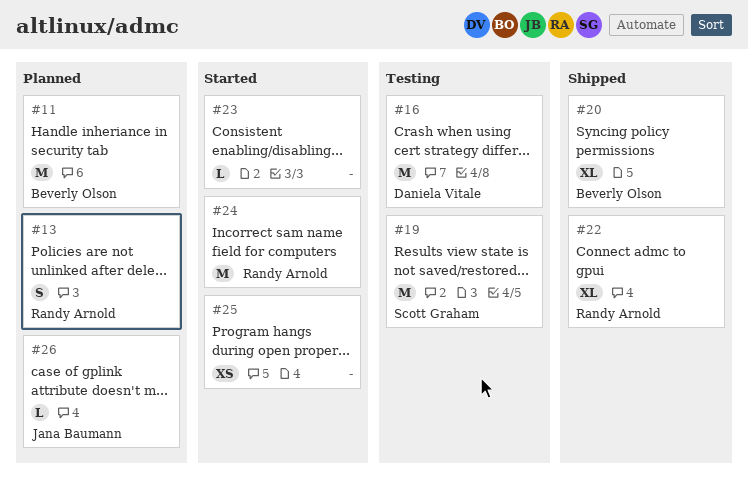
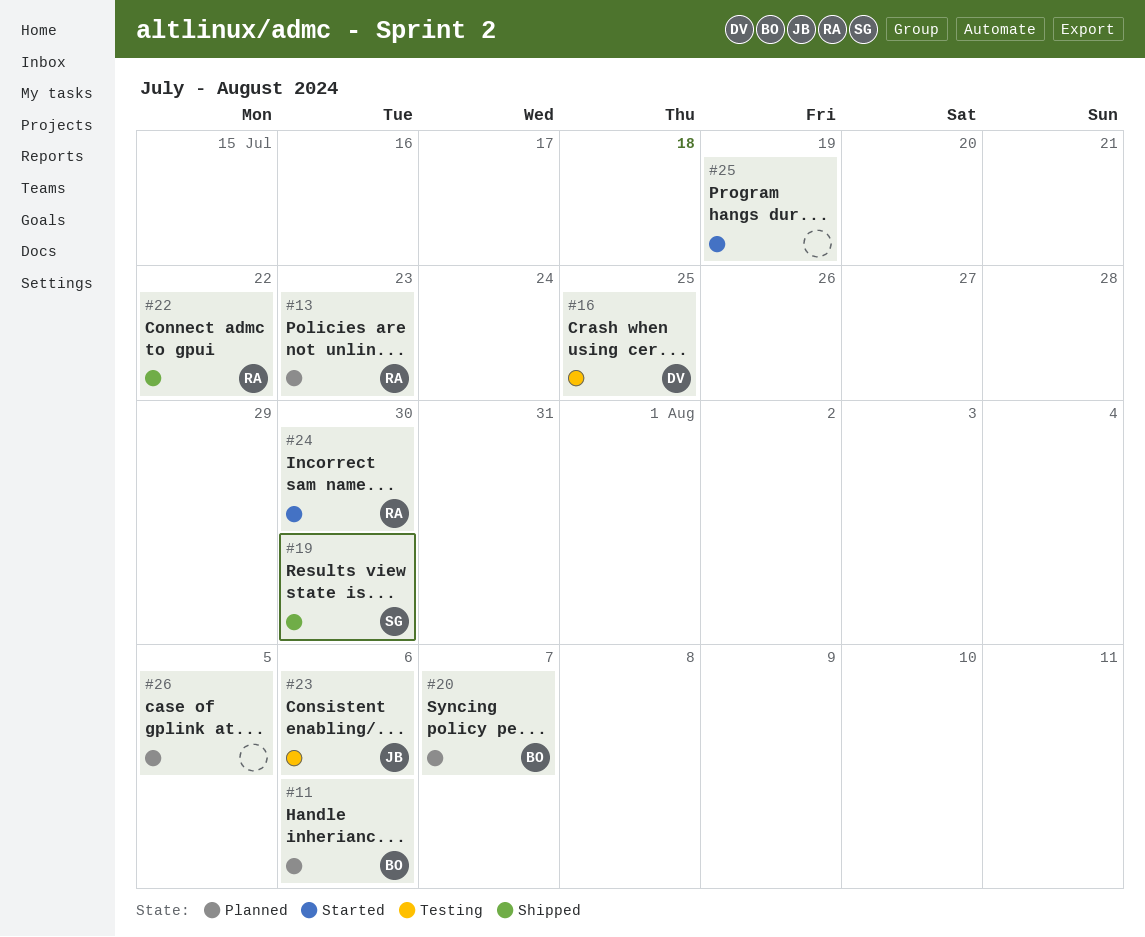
#19, status: Testing -> Shipped
#20, status: Shipped -> Planned
#23, status: Started -> Testing
#23, owner: none -> Jana Baumann
#26, owner: Jana Baumann -> none

